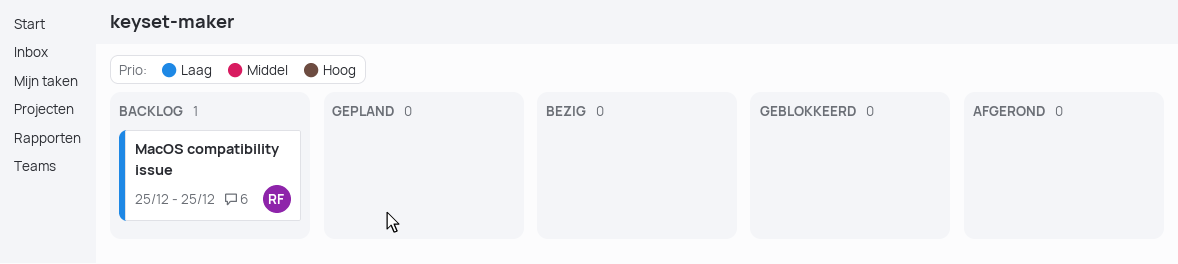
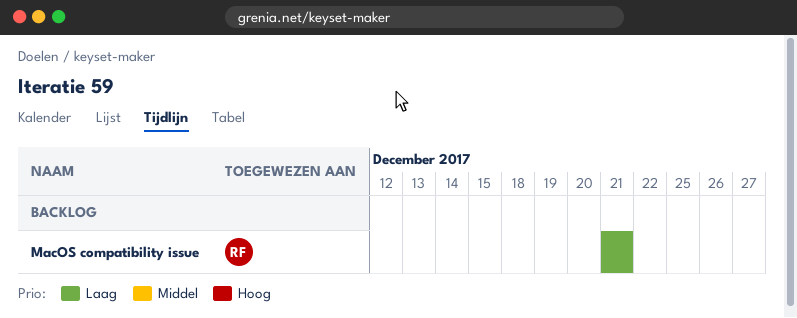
MacOS compatibility issue, start: Dec 25 -> Dec 21
MacOS compatibility issue, due: Dec 25 -> Dec 21

